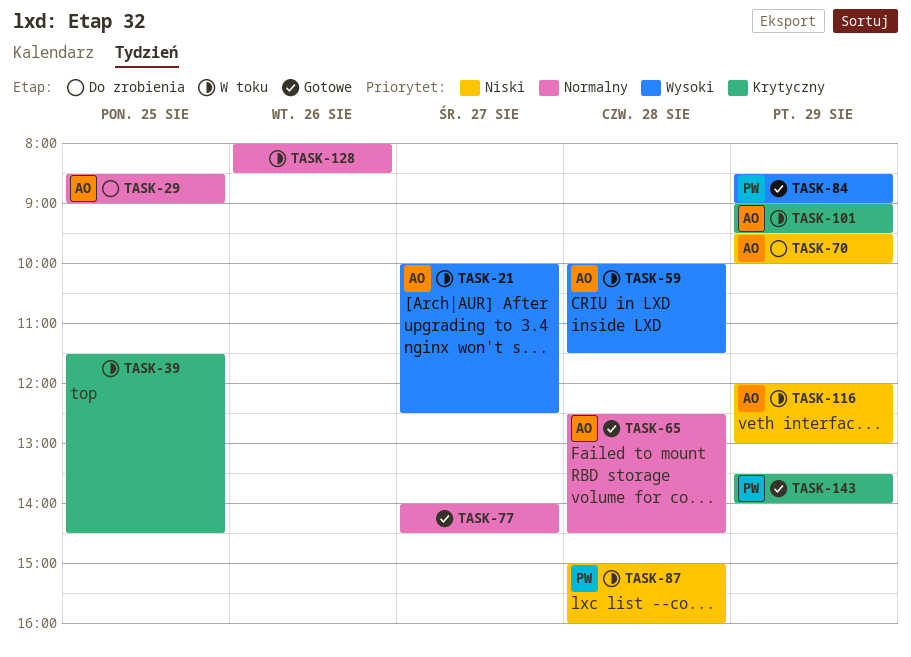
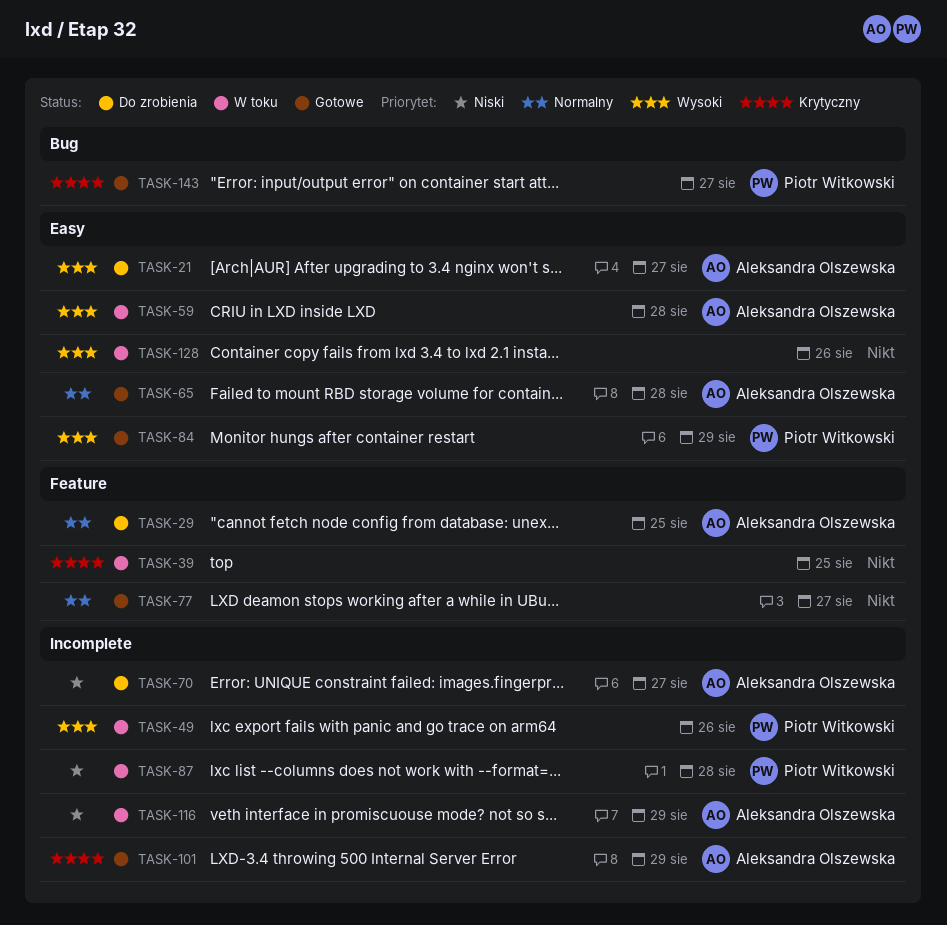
TASK-21, status: W toku -> Do zrobienia
TASK-49: none -> present
TASK-70, day: Aug 29 -> Aug 27
TASK-101, status: W toku -> Gotowe
TASK-128, priority: Normalny -> Wysoki
TASK-143, day: Aug 29 -> Aug 27

